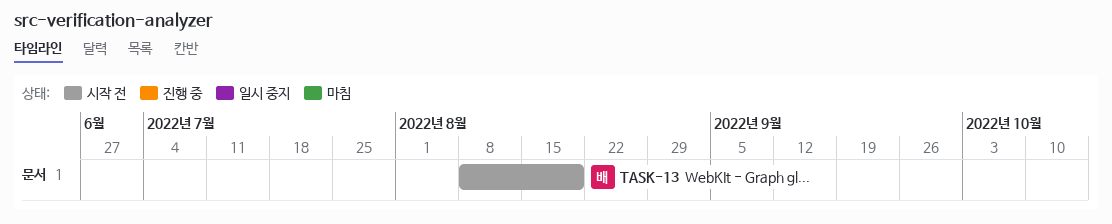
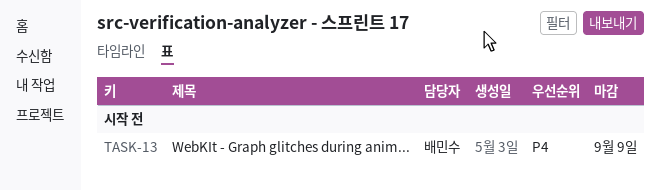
TASK-13, due: Aug 19 -> Sep 9

